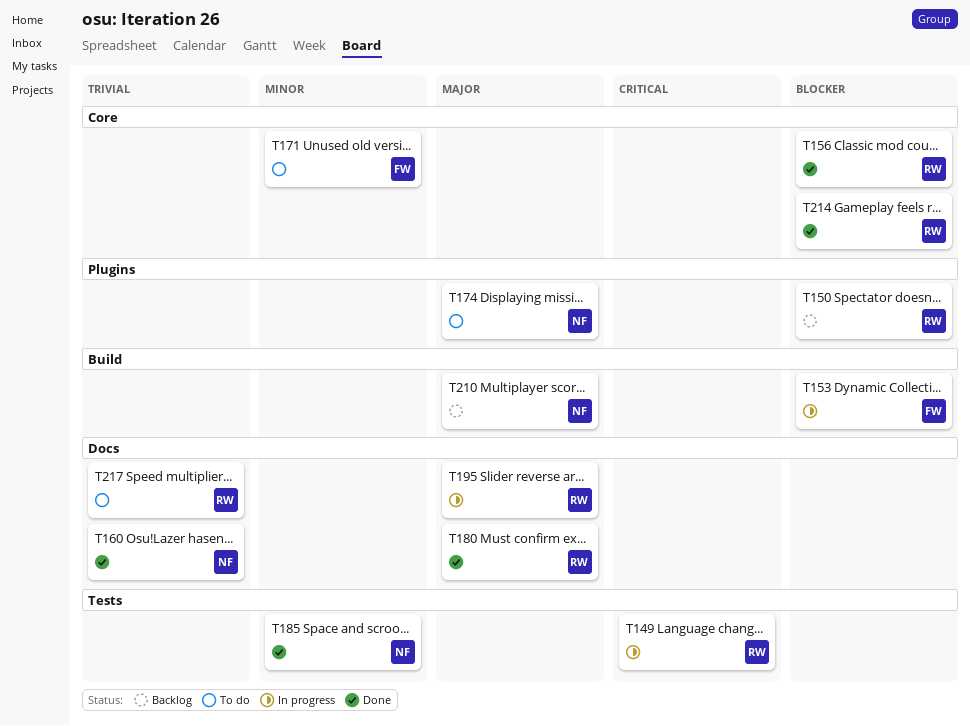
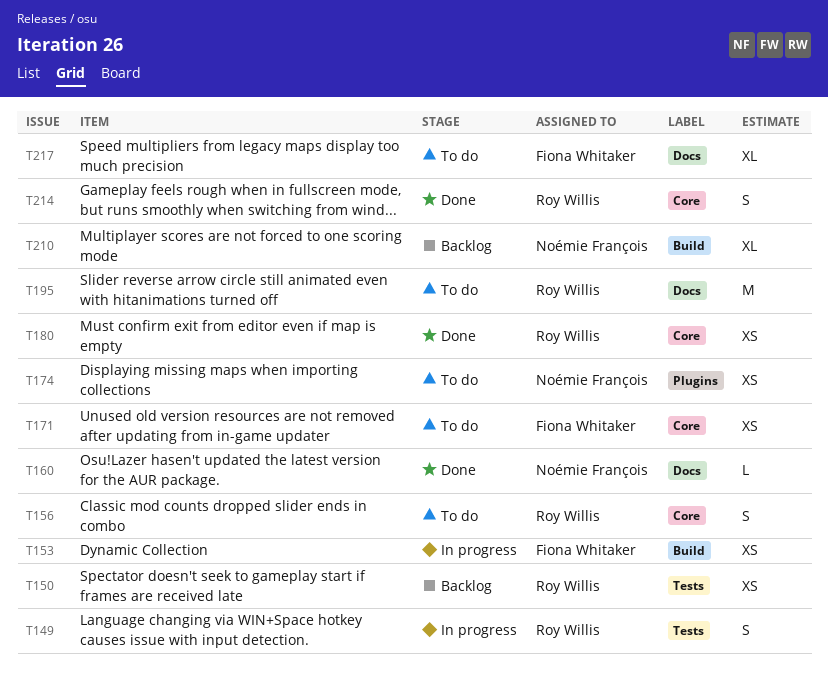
T150, label: Plugins -> Tests
T156, status: Done -> To do
T180, label: Docs -> Core
T185: present -> none
T195, status: In progress -> To do
T217, owner: Roy Willis -> Fiona Whitaker

